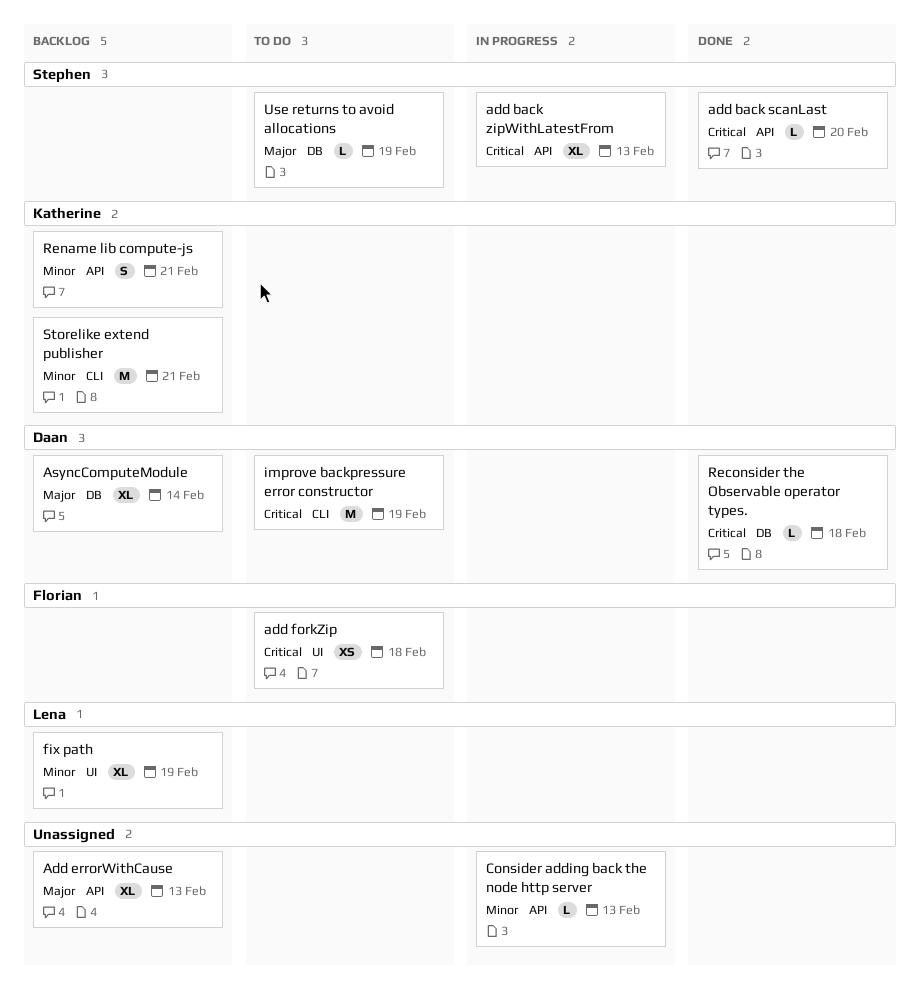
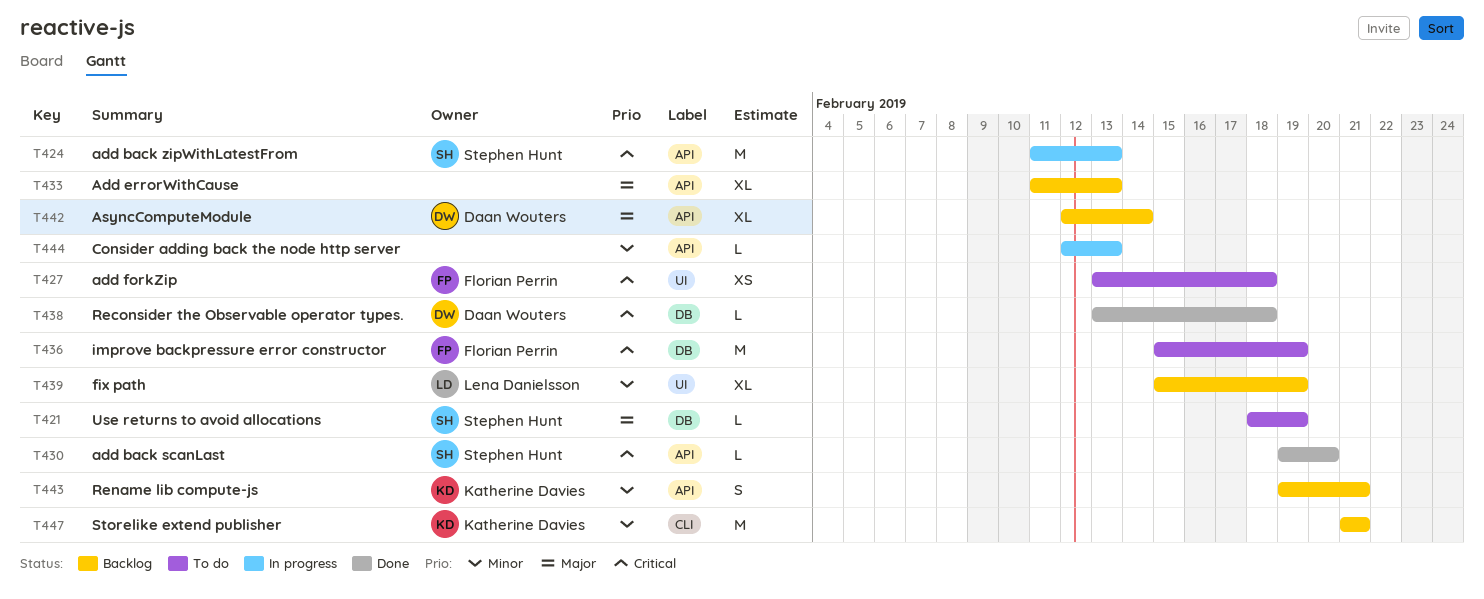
add back zipWithLatestFrom, estimate: XL -> M
AsyncComputeModule, label: DB -> API
improve backpressure error constructor, owner: Daan Wouters -> Florian Perrin
improve backpressure error constructor, label: CLI -> DB

